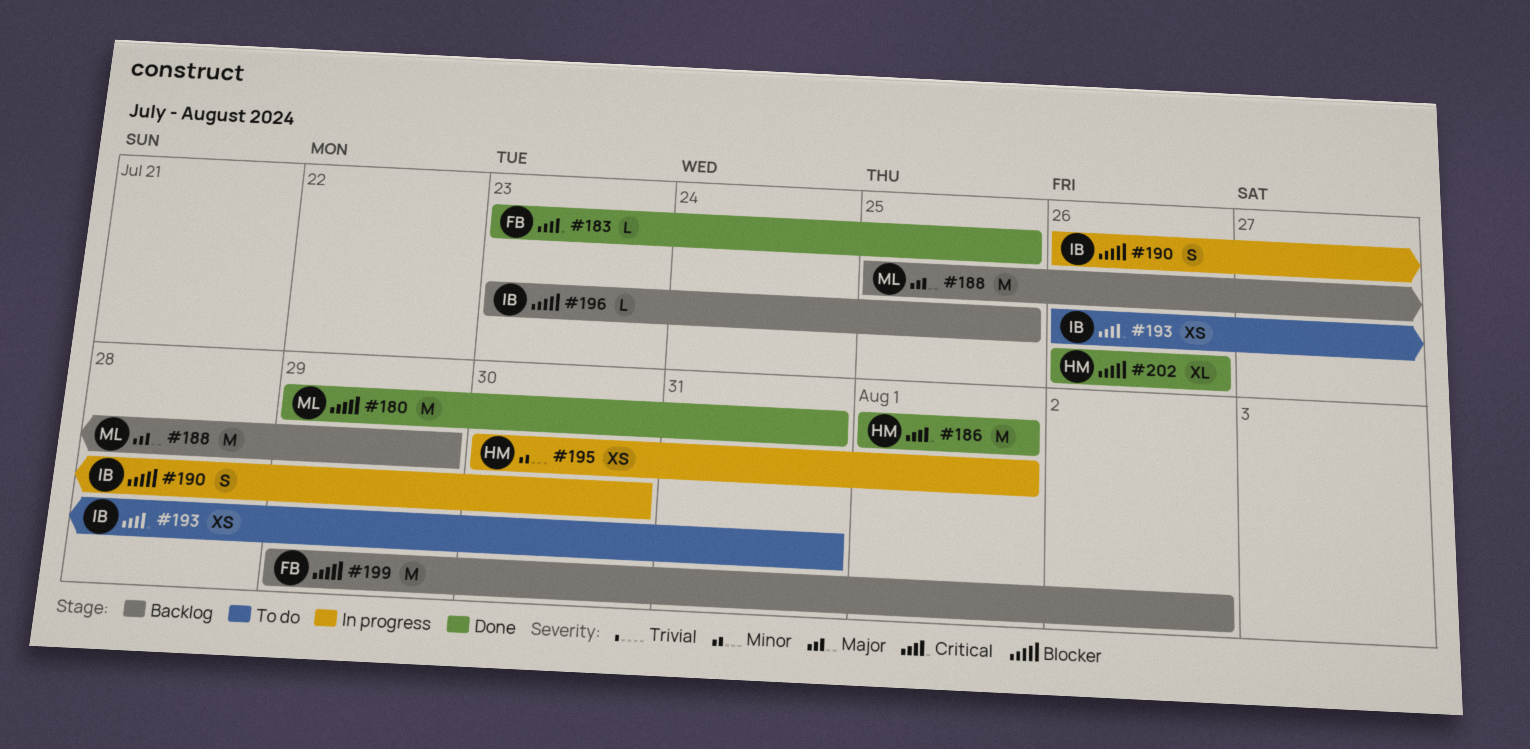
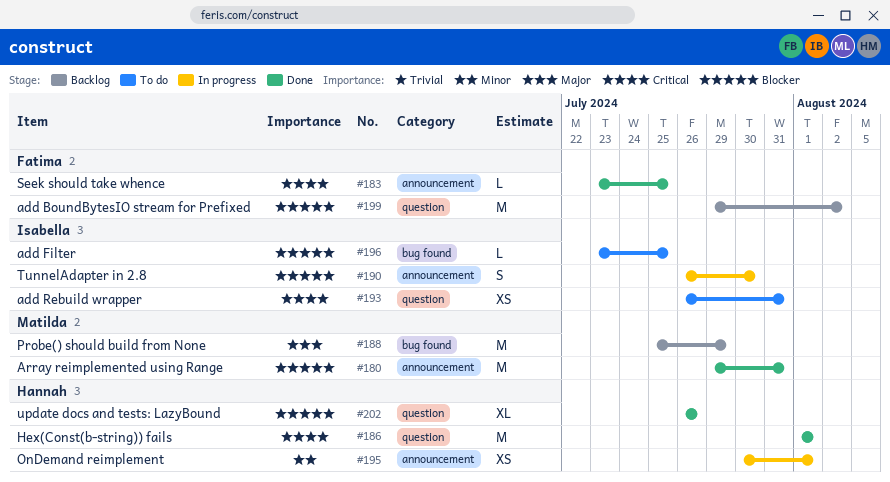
#196, status: Backlog -> To do

